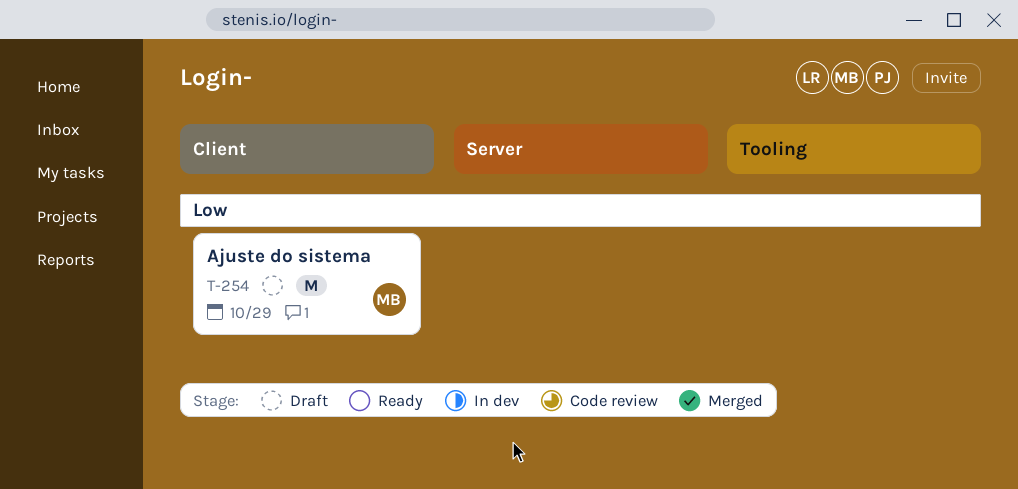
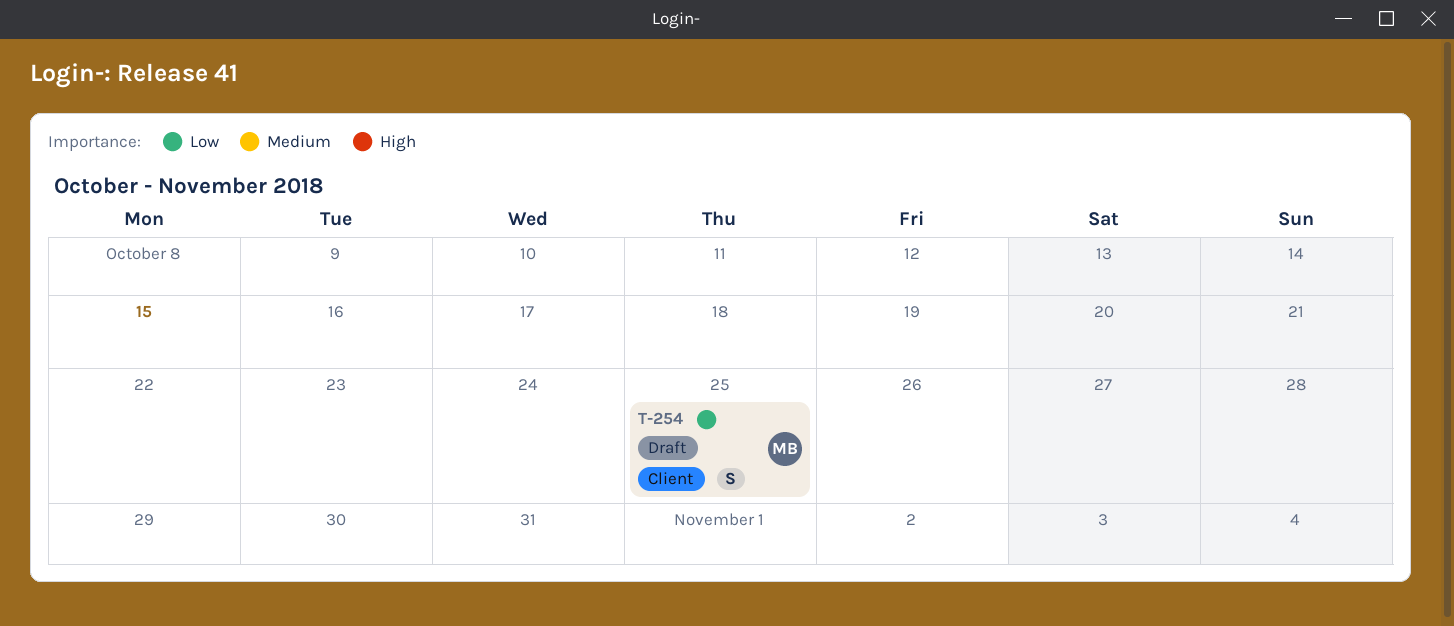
T-254, estimate: M -> S
T-254, due: Oct 29 -> Oct 25

